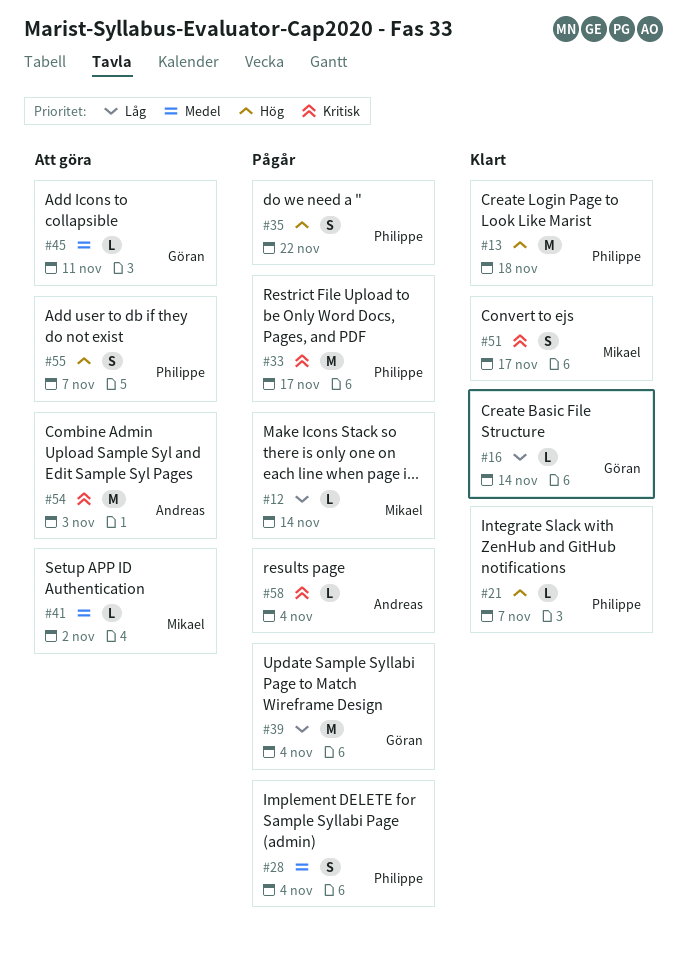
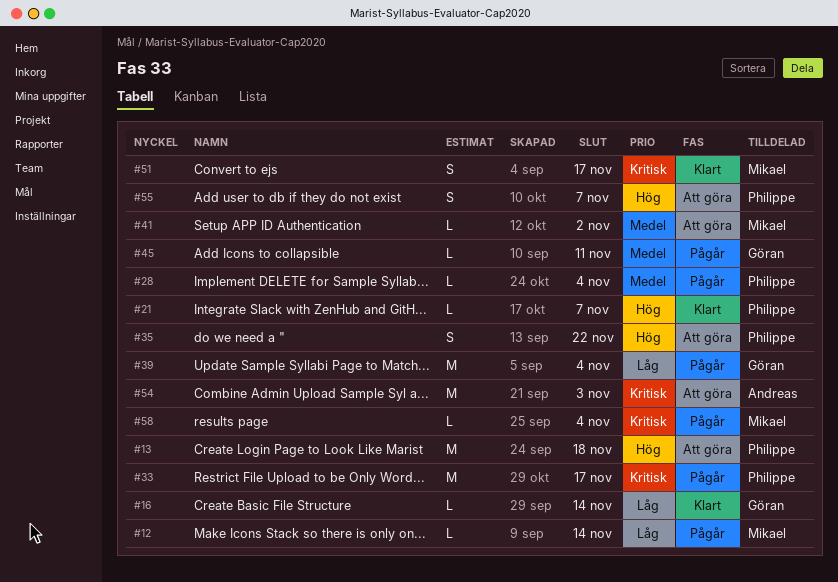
#13, status: Klart -> Att göra
#28, estimate: S -> L
#35, status: Pågår -> Att göra
#45, status: Att göra -> Pågår
#58, owner: Andreas -> Mikael

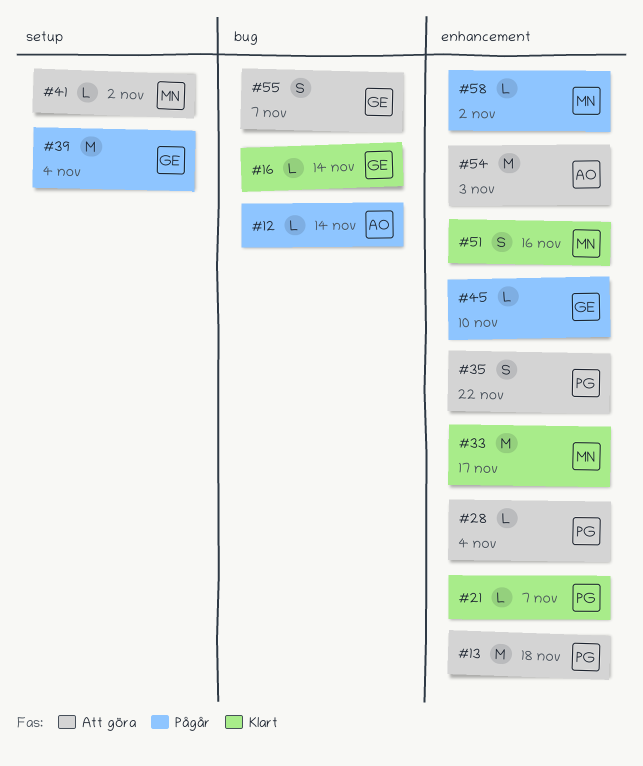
#12, owner: Mikael -> Andreas
#28, status: Pågår -> Att göra
#33, status: Pågår -> Klart
#33, owner: Philippe -> Mikael
#45, due: Nov 11 -> Nov 10
#51, due: Nov 17 -> Nov 16
#55, owner: Philippe -> Göran
#58, due: Nov 4 -> Nov 2

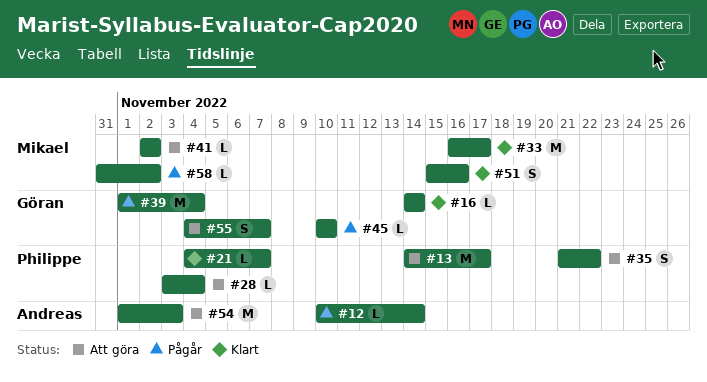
#13, due: Nov 18 -> Nov 17

